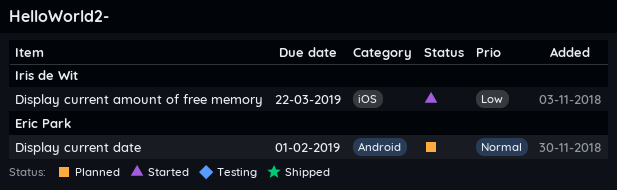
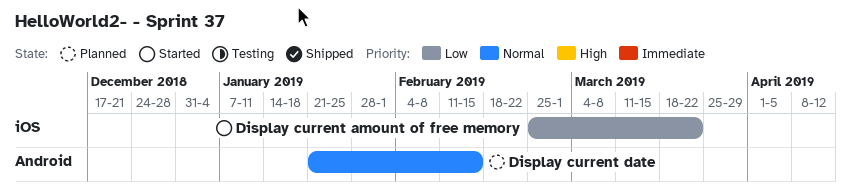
Display current date, due: Feb 1 -> Feb 15

